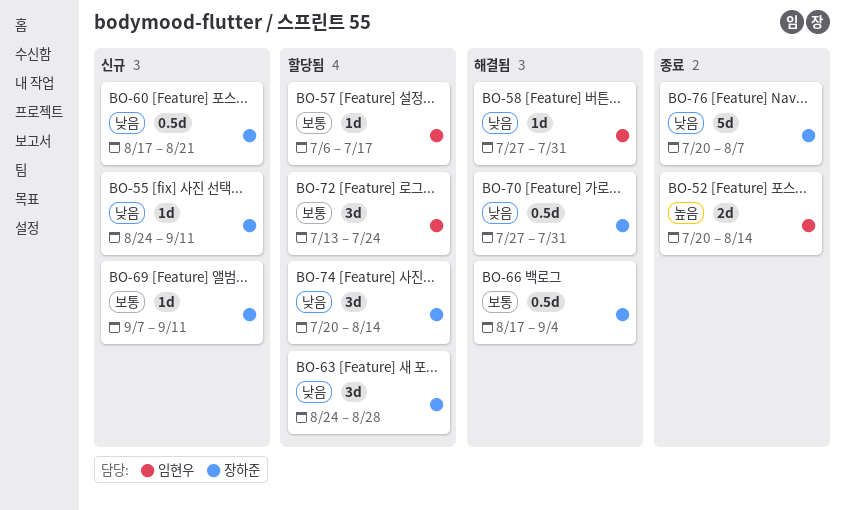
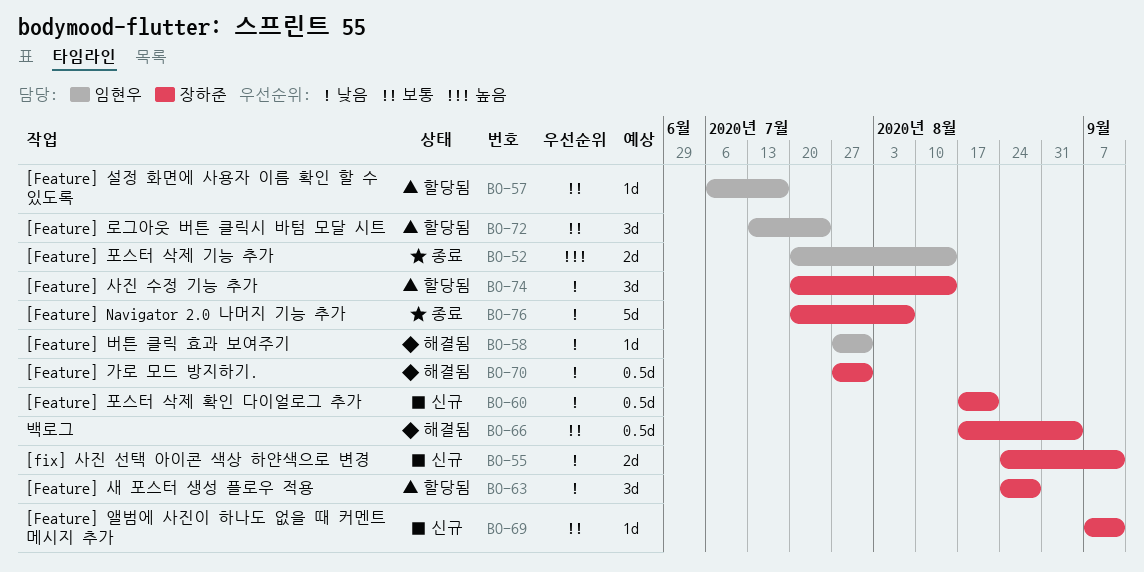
BO-55, estimate: 1d -> 2d

